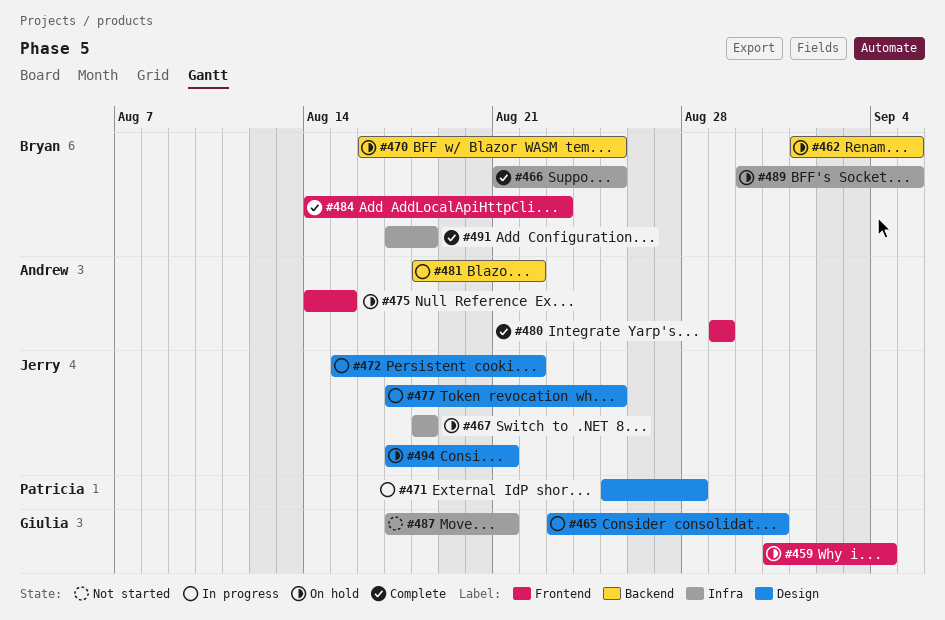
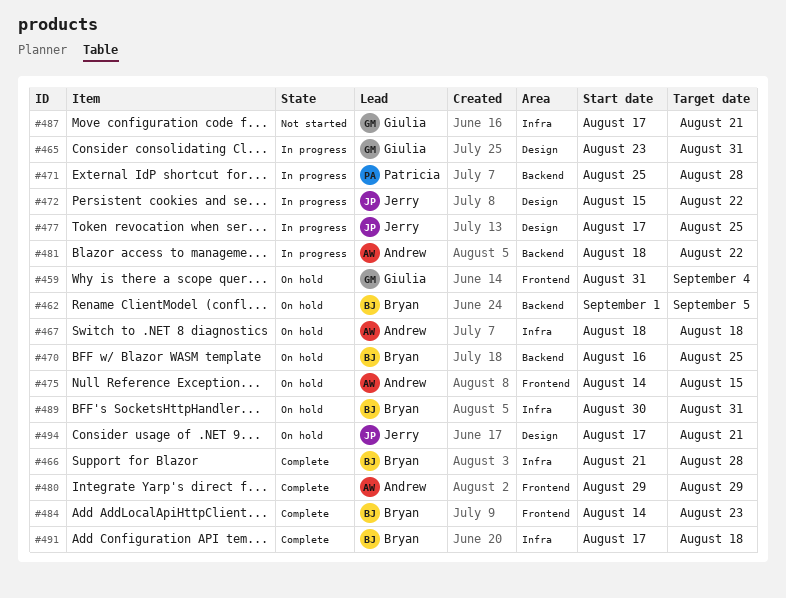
#466, due: Aug 25 -> Aug 28
#467, owner: Jerry -> Andrew
#471, label: Design -> Backend
#489, due: Sep 5 -> Aug 31

